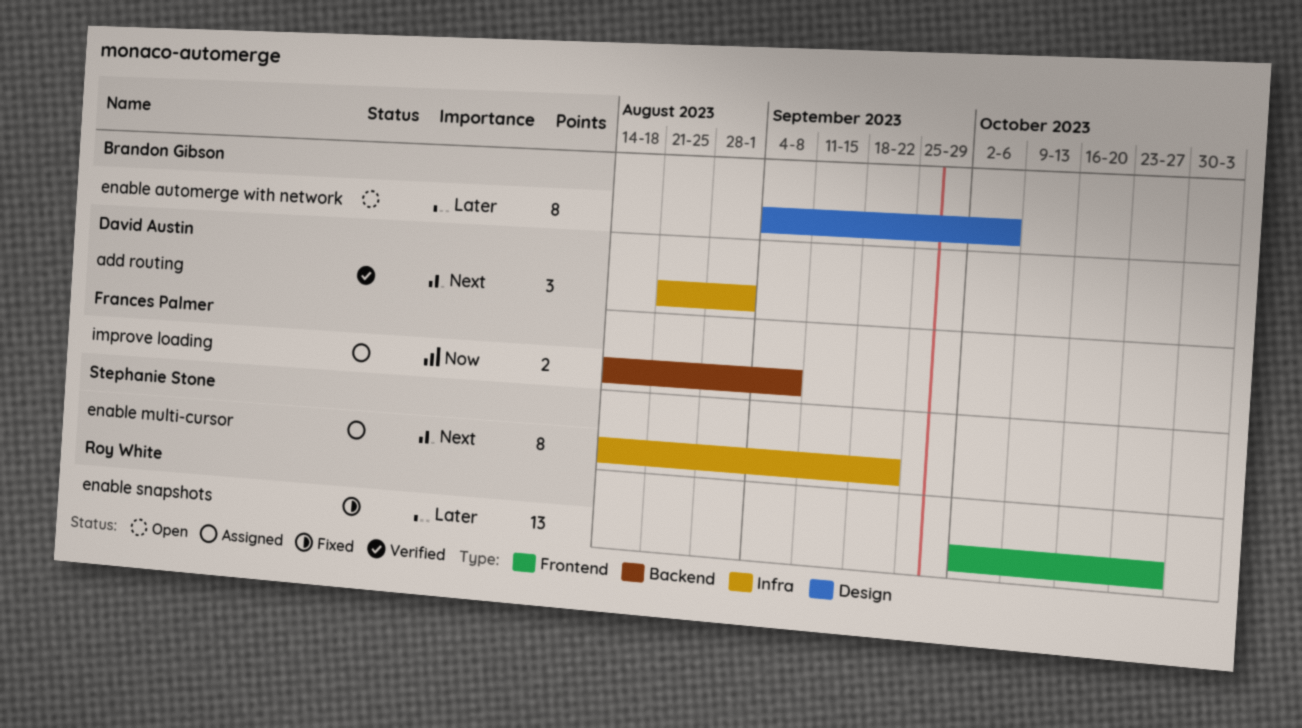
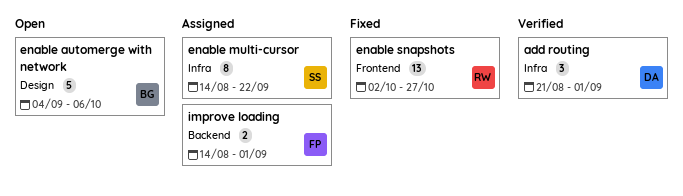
enable automerge with network, estimate: 8 -> 5
improve loading, due: Sep 8 -> Sep 1

